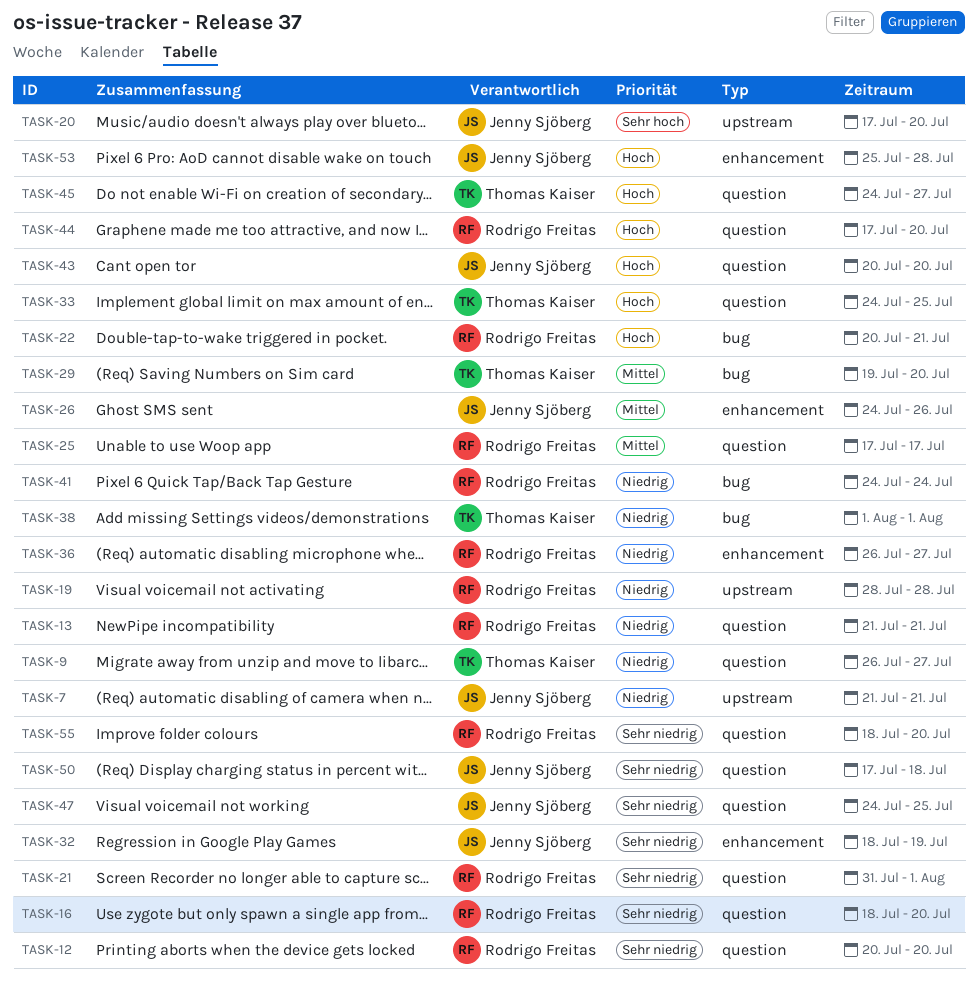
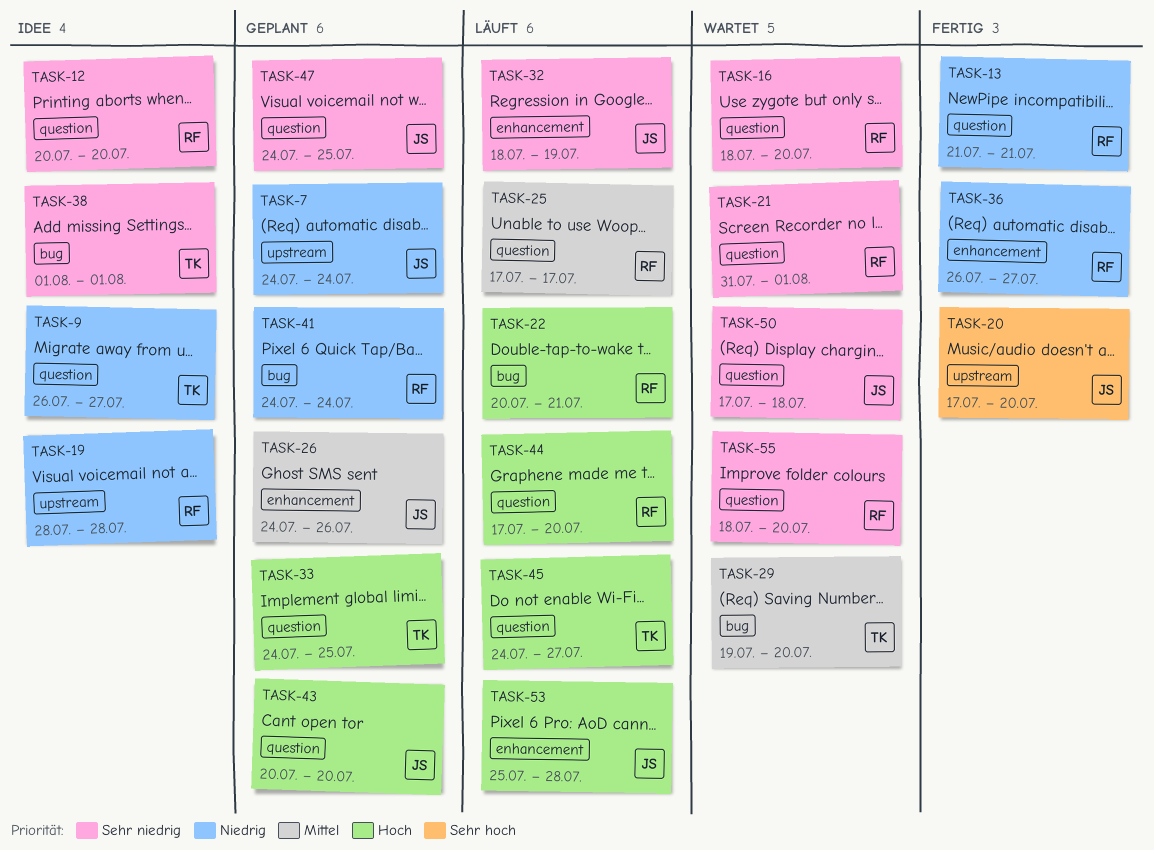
TASK-7, start: Jul 21 -> Jul 24
TASK-7, due: Jul 21 -> Jul 24
TASK-38, priority: Niedrig -> Sehr niedrig

